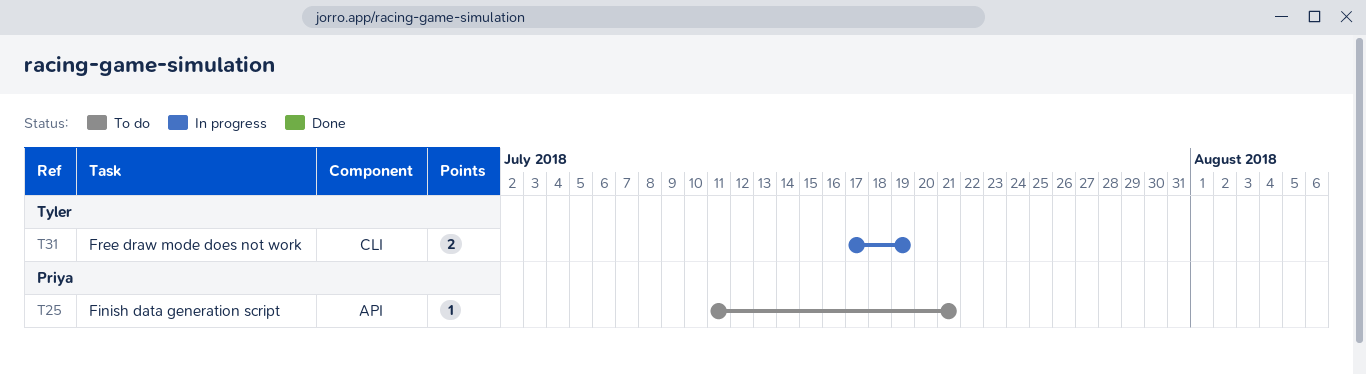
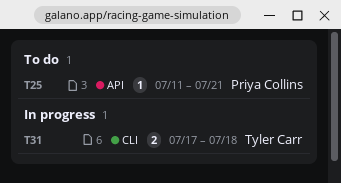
T31, due: Jul 19 -> Jul 18

